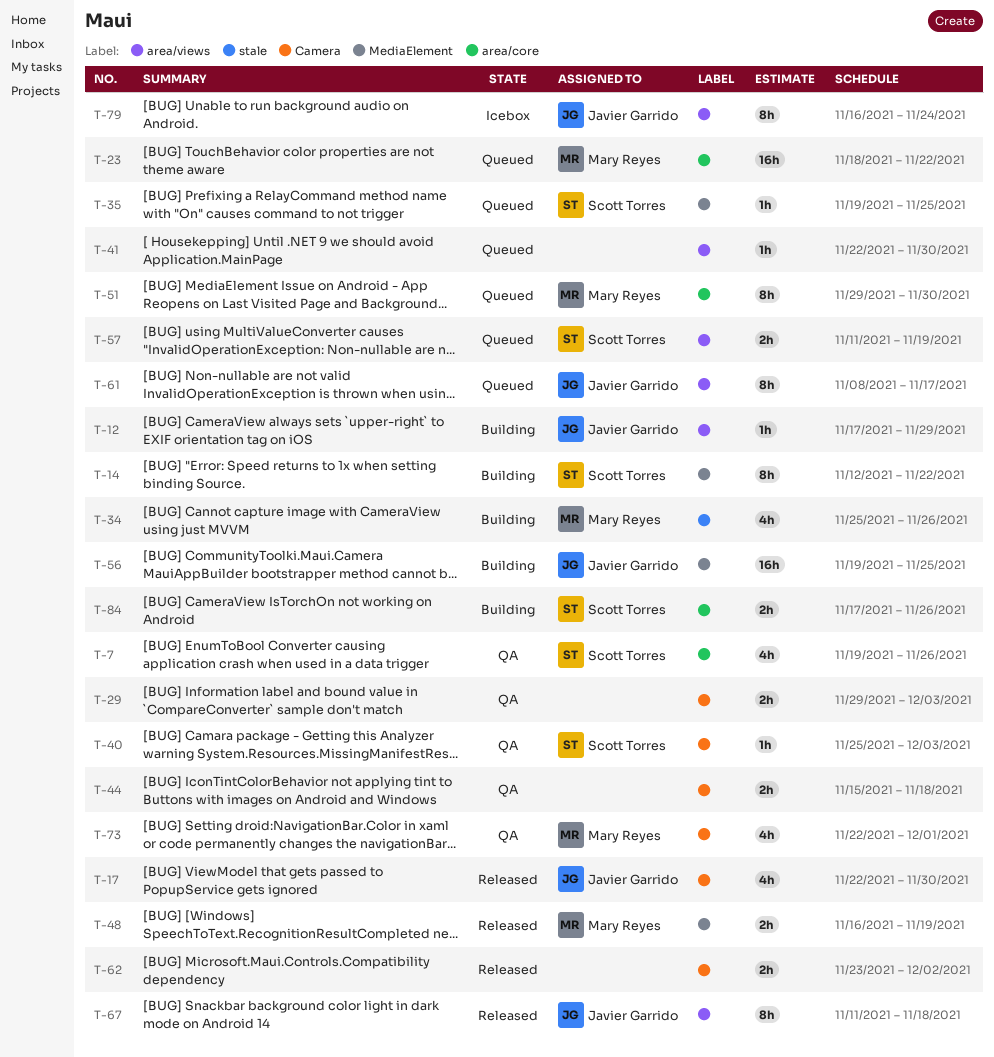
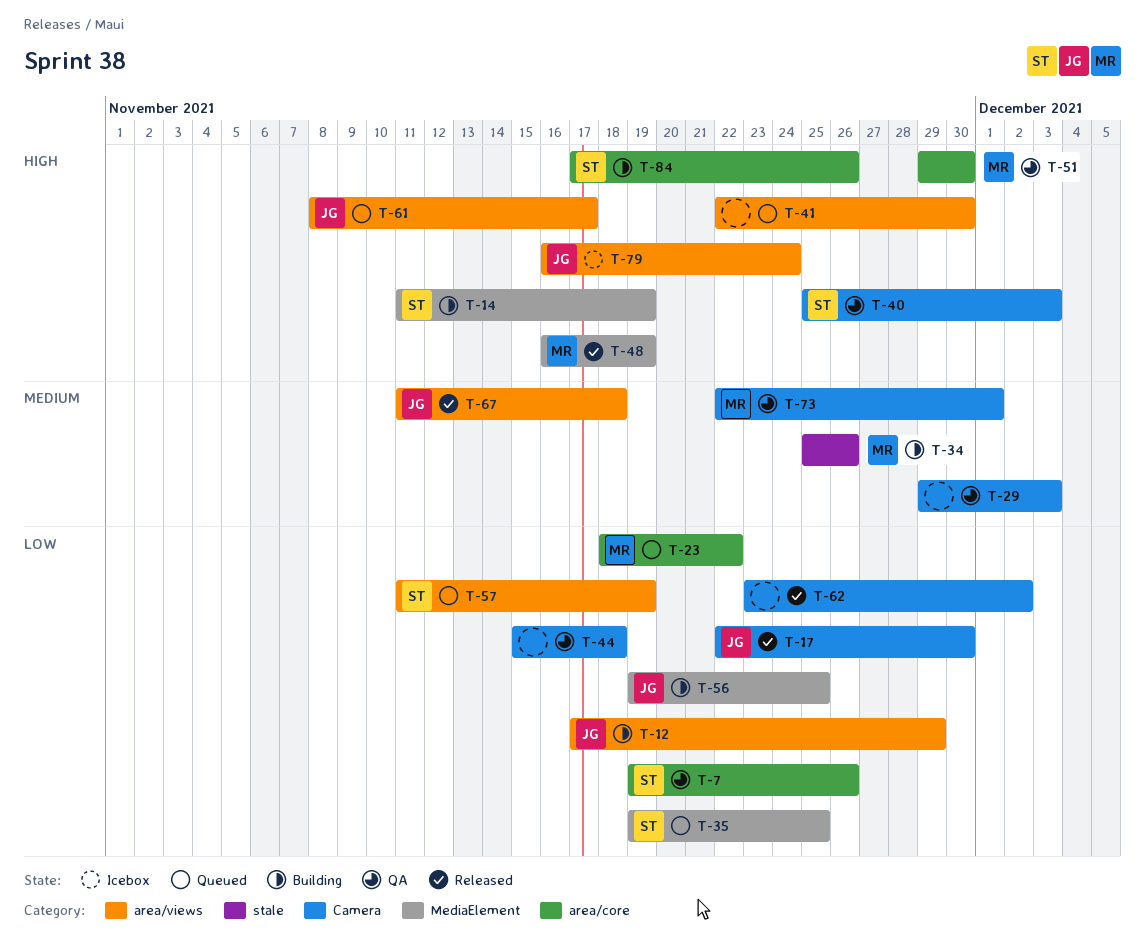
T-14, start: Nov 12 -> Nov 11
T-14, due: Nov 22 -> Nov 19
T-51, status: Queued -> QA

